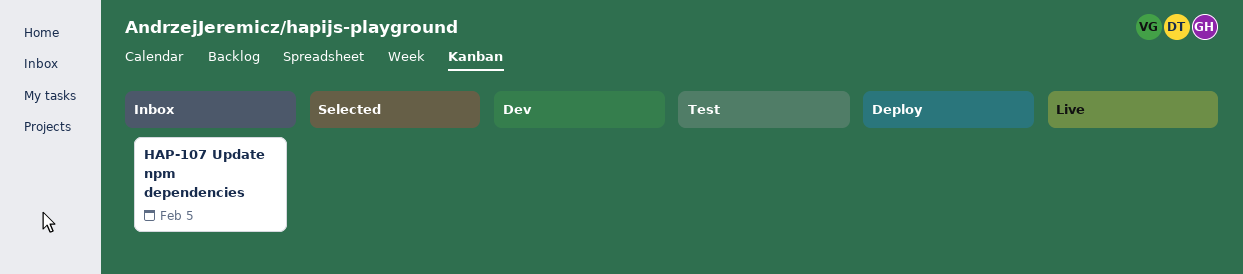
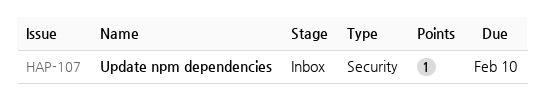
HAP-107, due: Feb 5 -> Feb 10

